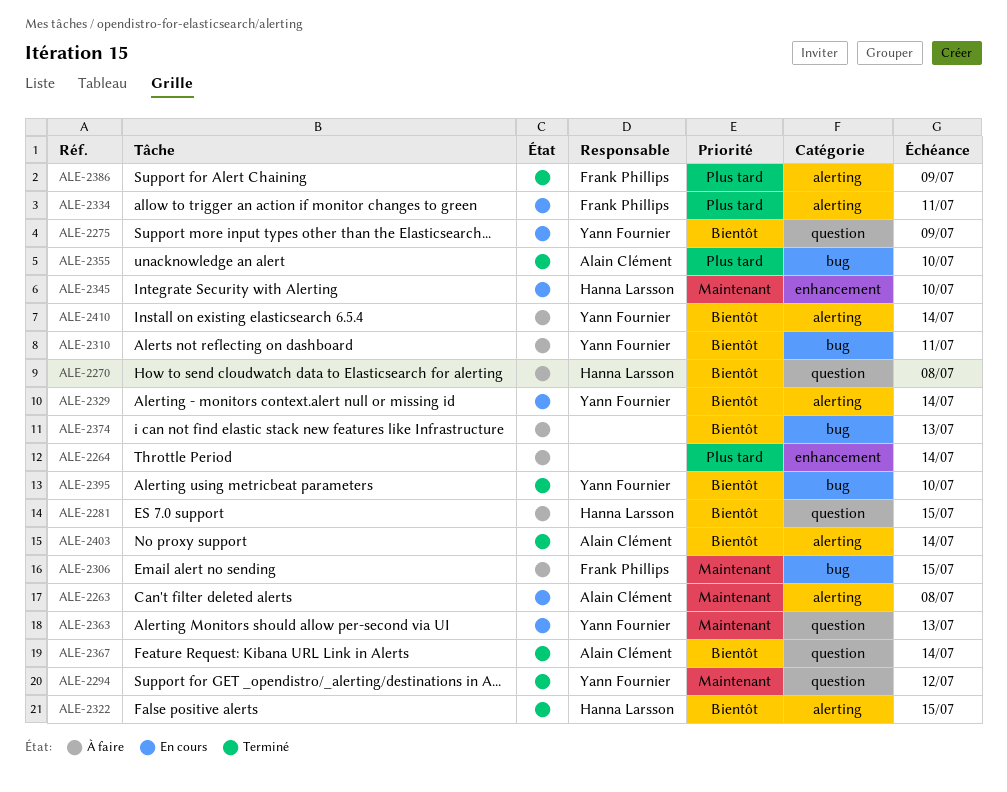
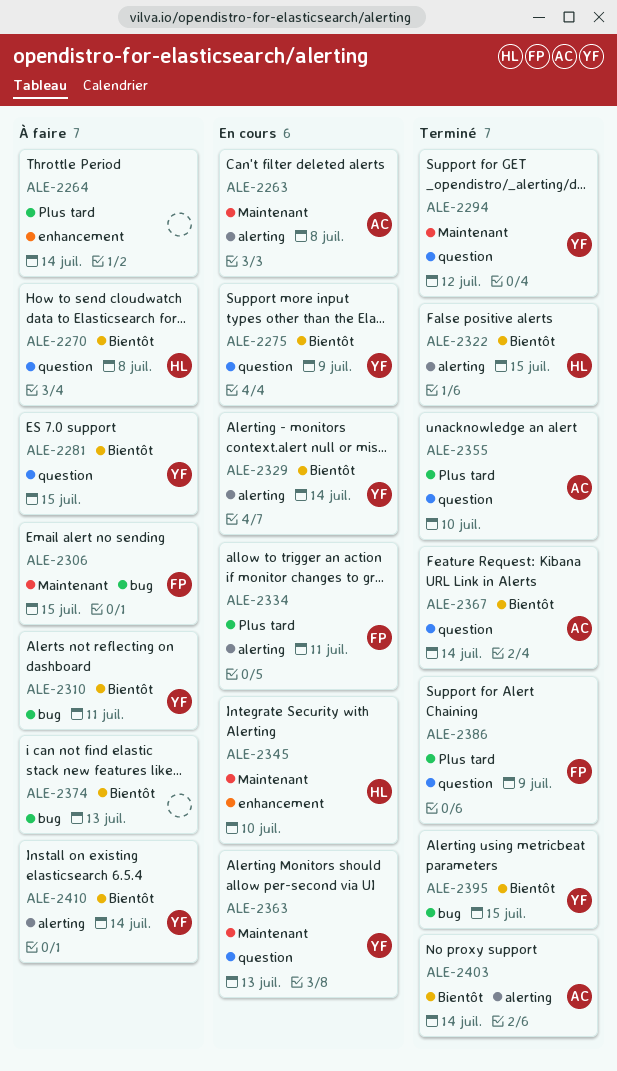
ALE-2281, owner: Hanna Larsson -> Yann Fournier
ALE-2355, label: bug -> question
ALE-2386, label: alerting -> question
ALE-2395, due: Jul 10 -> Jul 15

